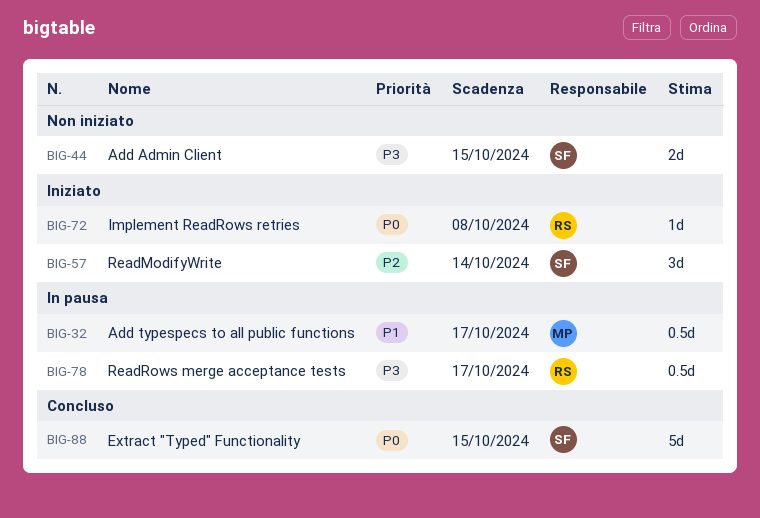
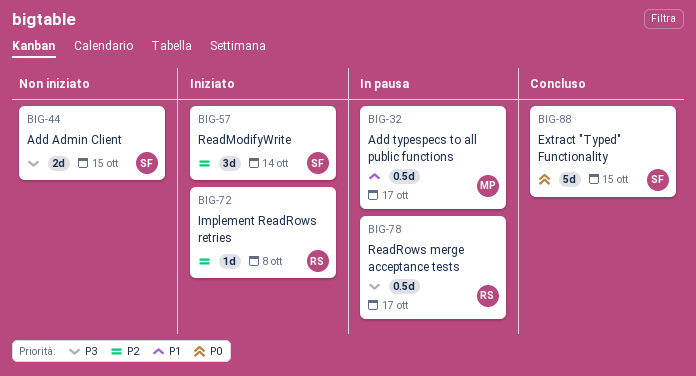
BIG-72, priority: P0 -> P2

